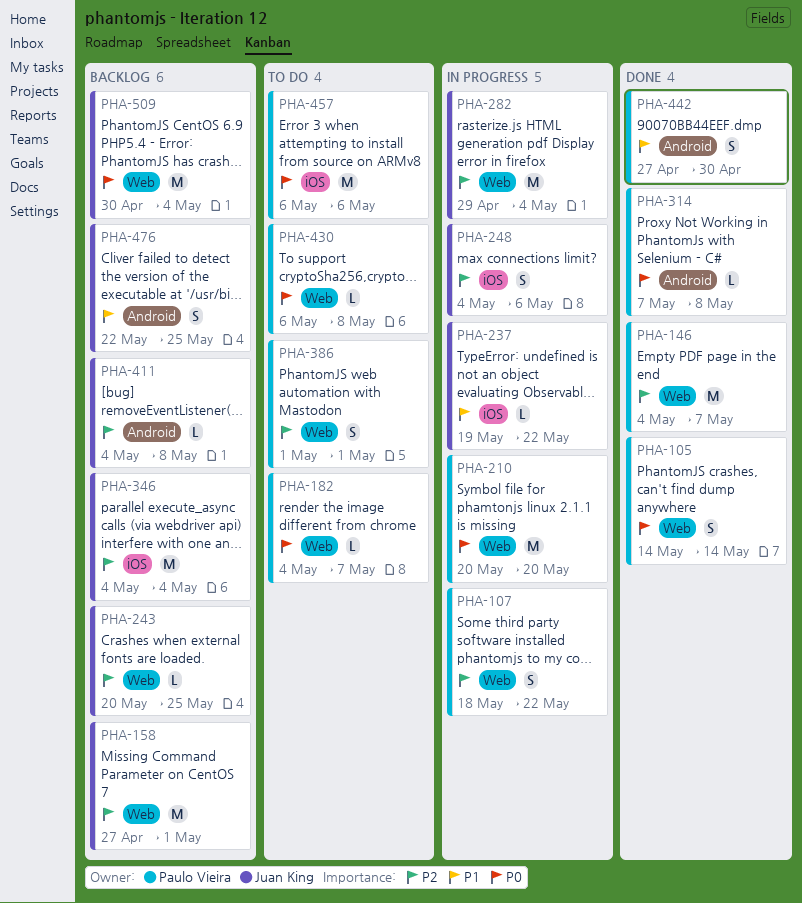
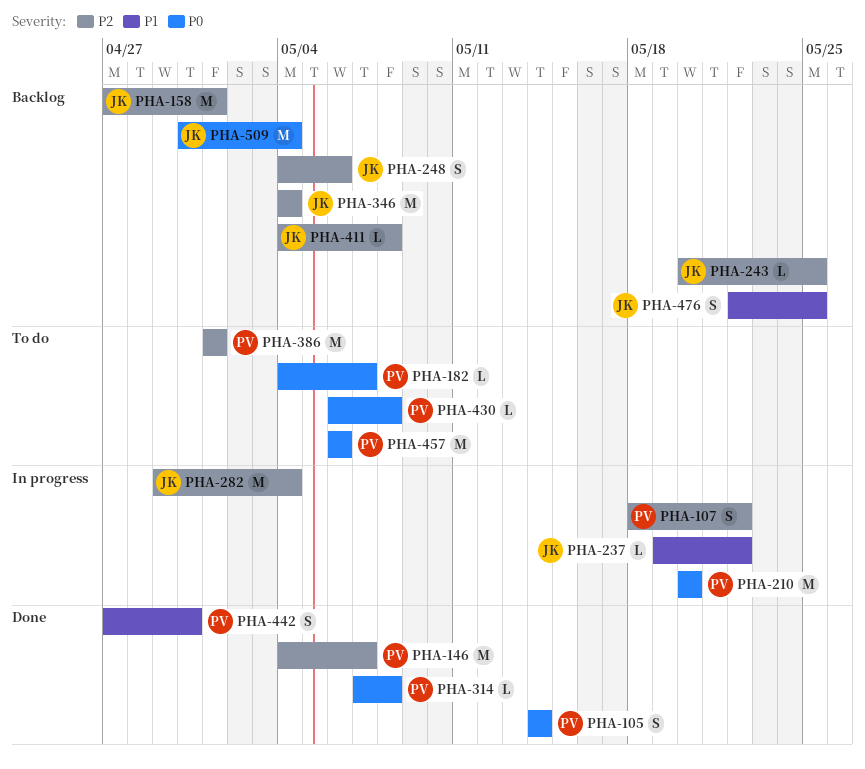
PHA-248, status: In progress -> Backlog
PHA-386, estimate: S -> M

